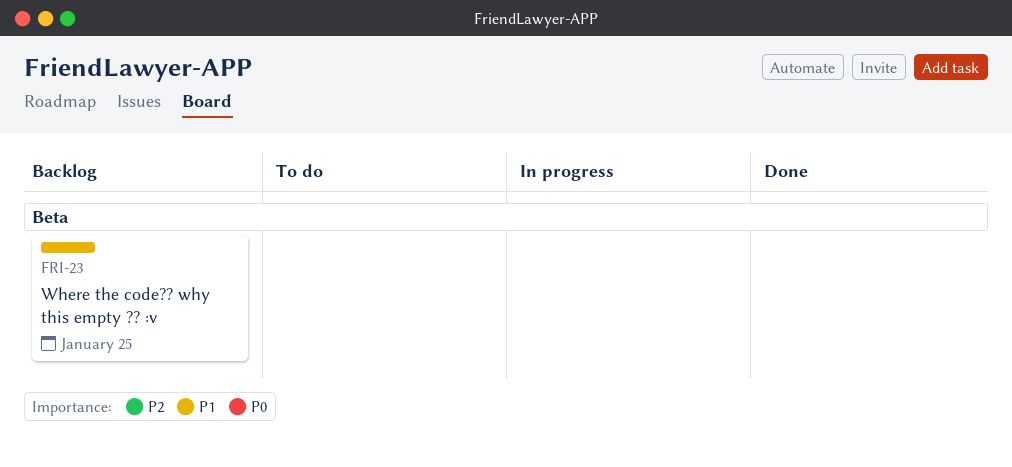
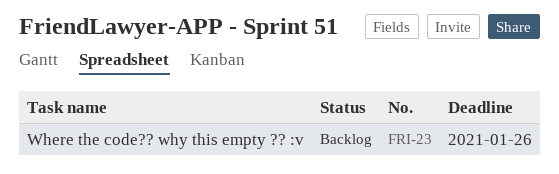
FRI-23, due: Jan 25 -> Jan 26

